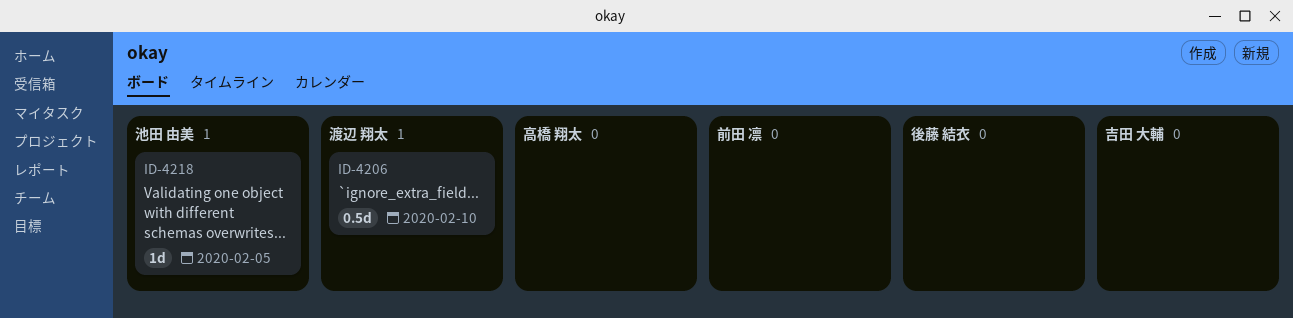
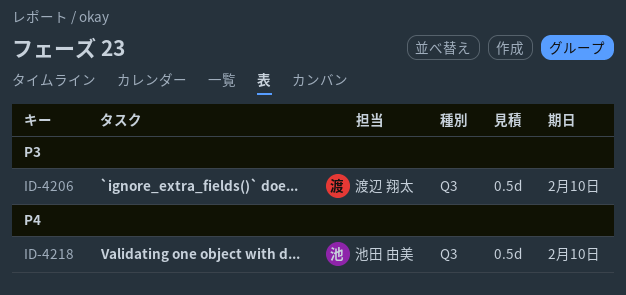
ID-4218, estimate: 1d -> 0.5d
ID-4218, due: Feb 5 -> Feb 10

